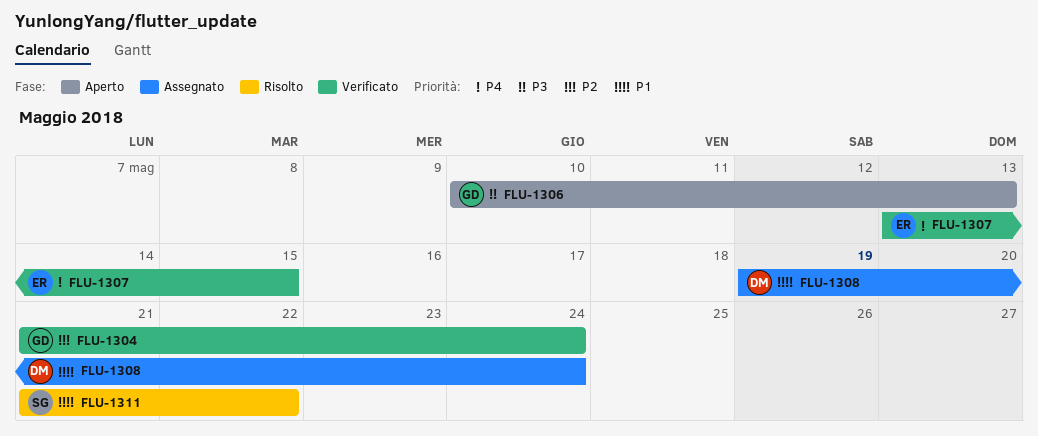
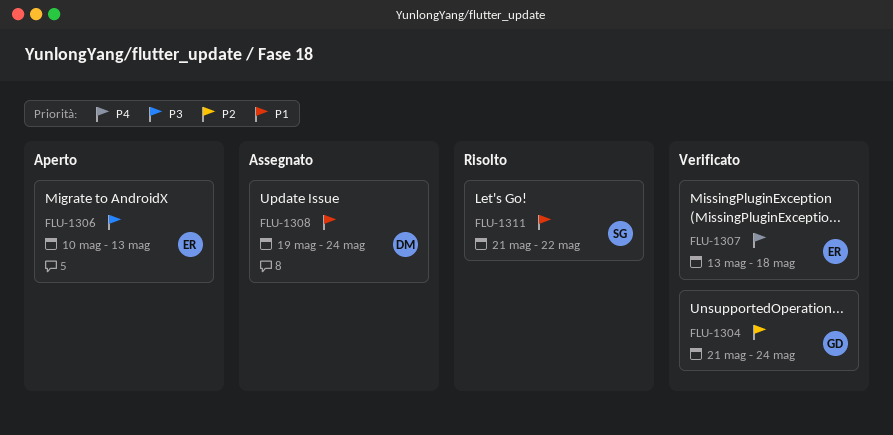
FLU-1306, owner: GD -> ER
FLU-1307, due: May 15 -> May 18

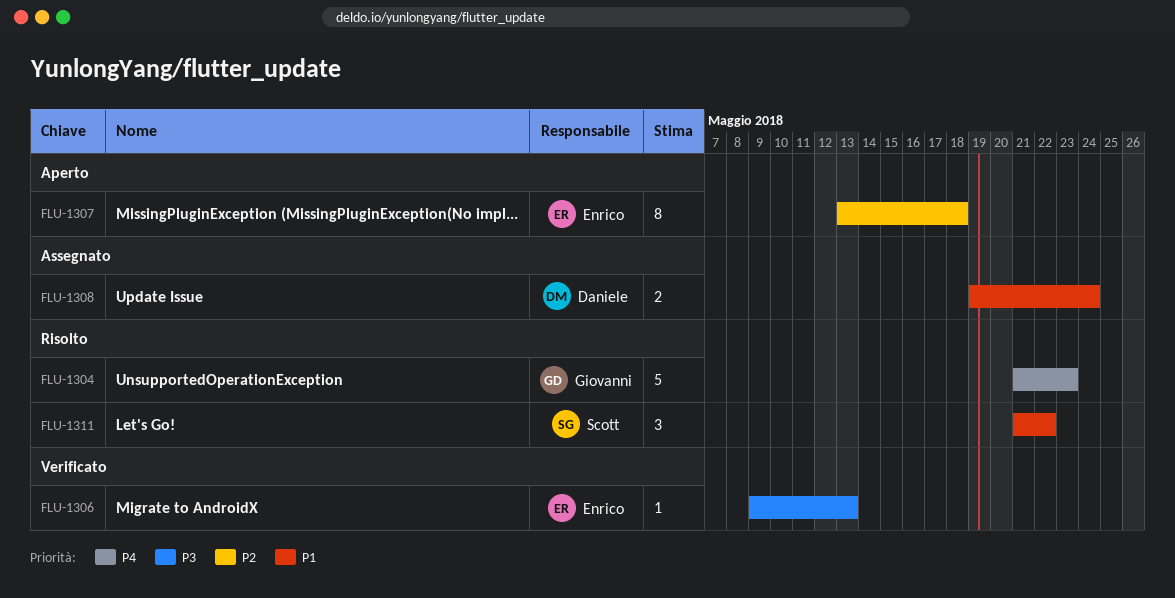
FLU-1304, status: Verificato -> Risolto
FLU-1304, priority: P2 -> P4
FLU-1304, due: May 24 -> May 23
FLU-1306, status: Aperto -> Verificato
FLU-1306, start: May 10 -> May 9
FLU-1307, status: Verificato -> Aperto
FLU-1307, priority: P4 -> P2

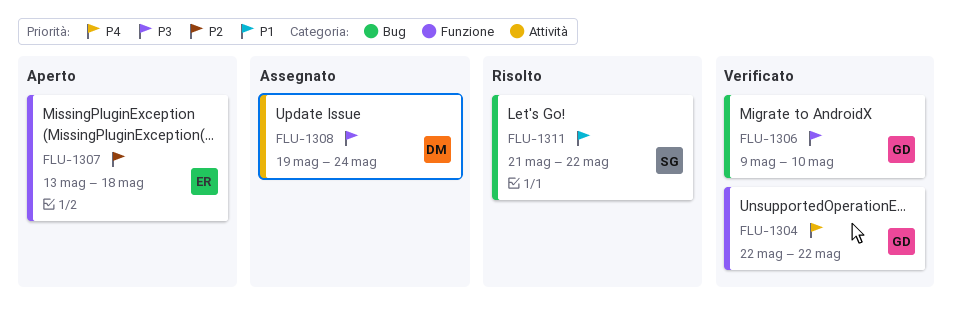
FLU-1304, status: Risolto -> Verificato
FLU-1304, start: May 21 -> May 22
FLU-1304, due: May 23 -> May 22
FLU-1306, owner: Enrico -> Giovanni
FLU-1306, due: May 13 -> May 10
FLU-1308, priority: P1 -> P3

